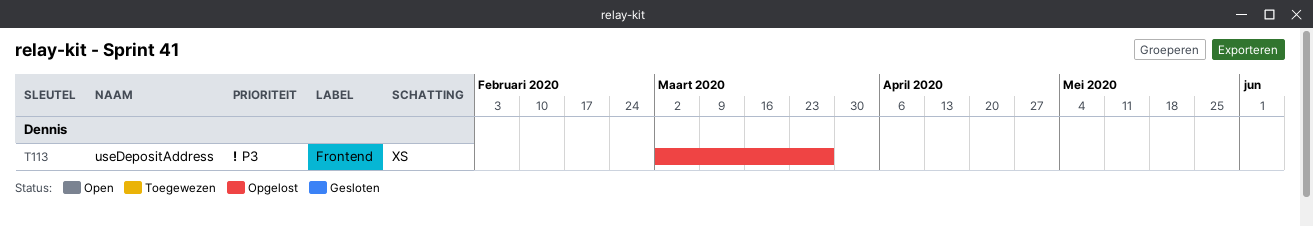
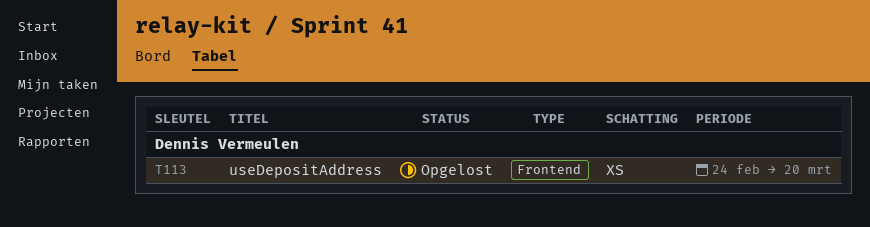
T113, start: Mar 2 -> Feb 24
T113, due: Mar 27 -> Mar 20

